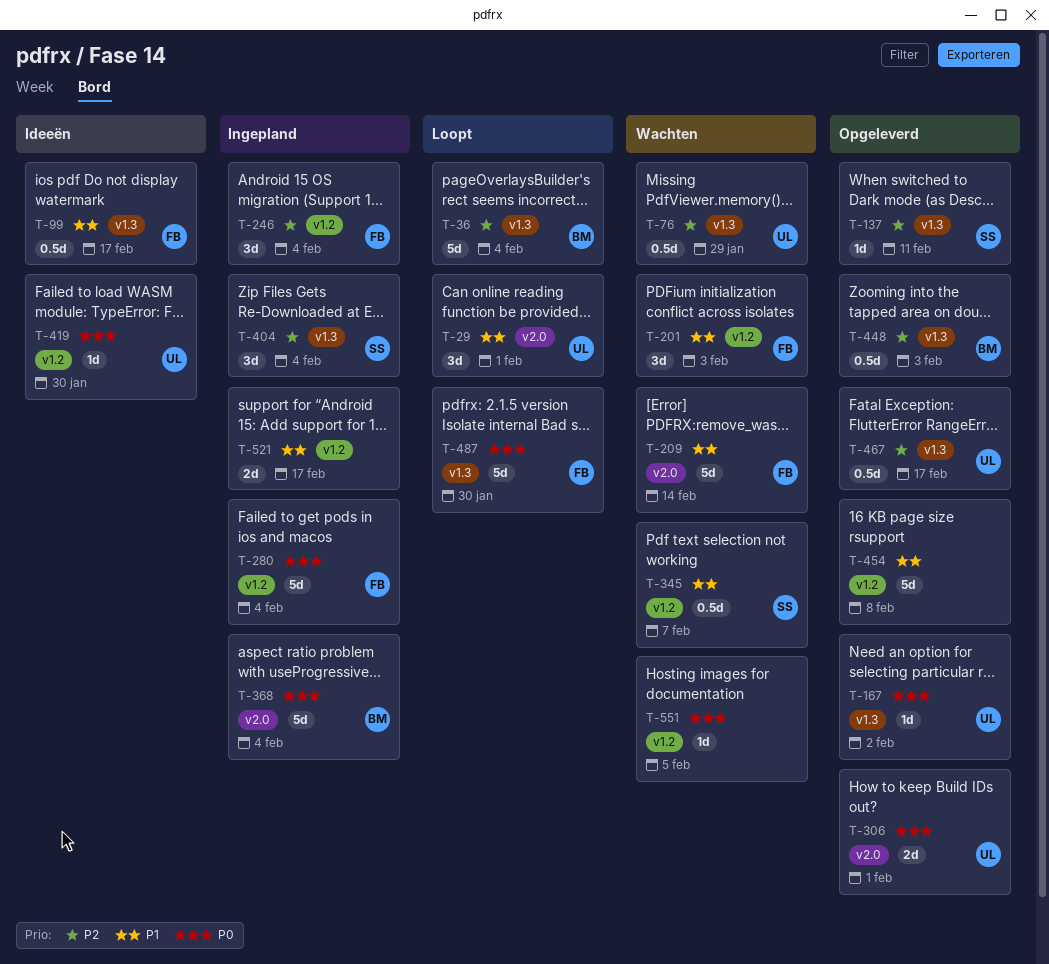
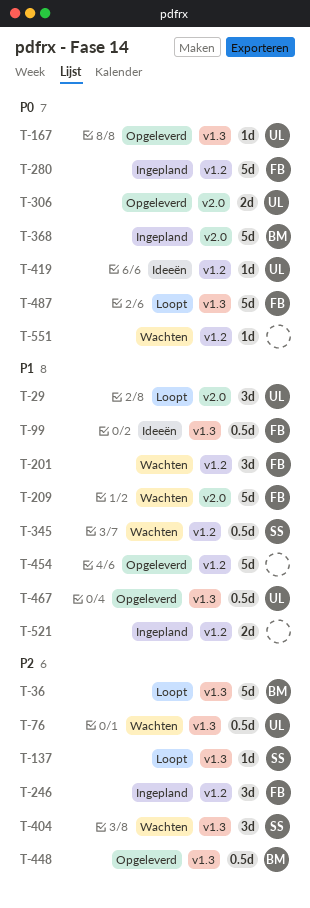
T-137, status: Opgeleverd -> Loopt
T-404, status: Ingepland -> Wachten
T-467, priority: P2 -> P1

